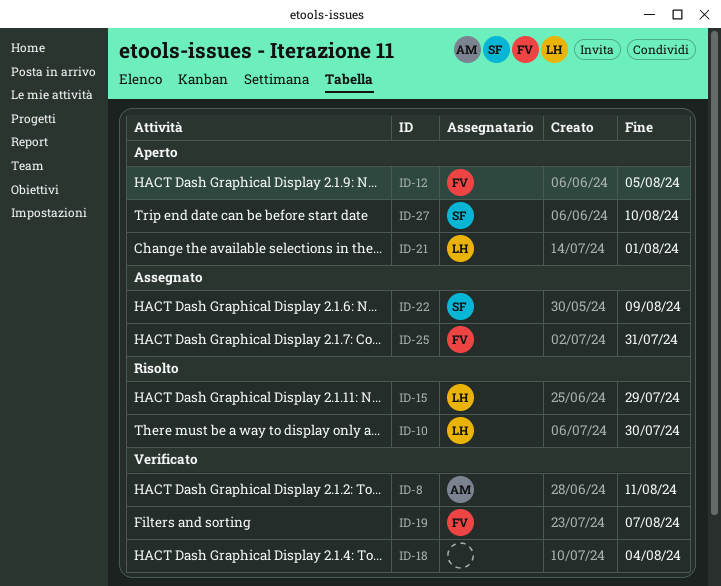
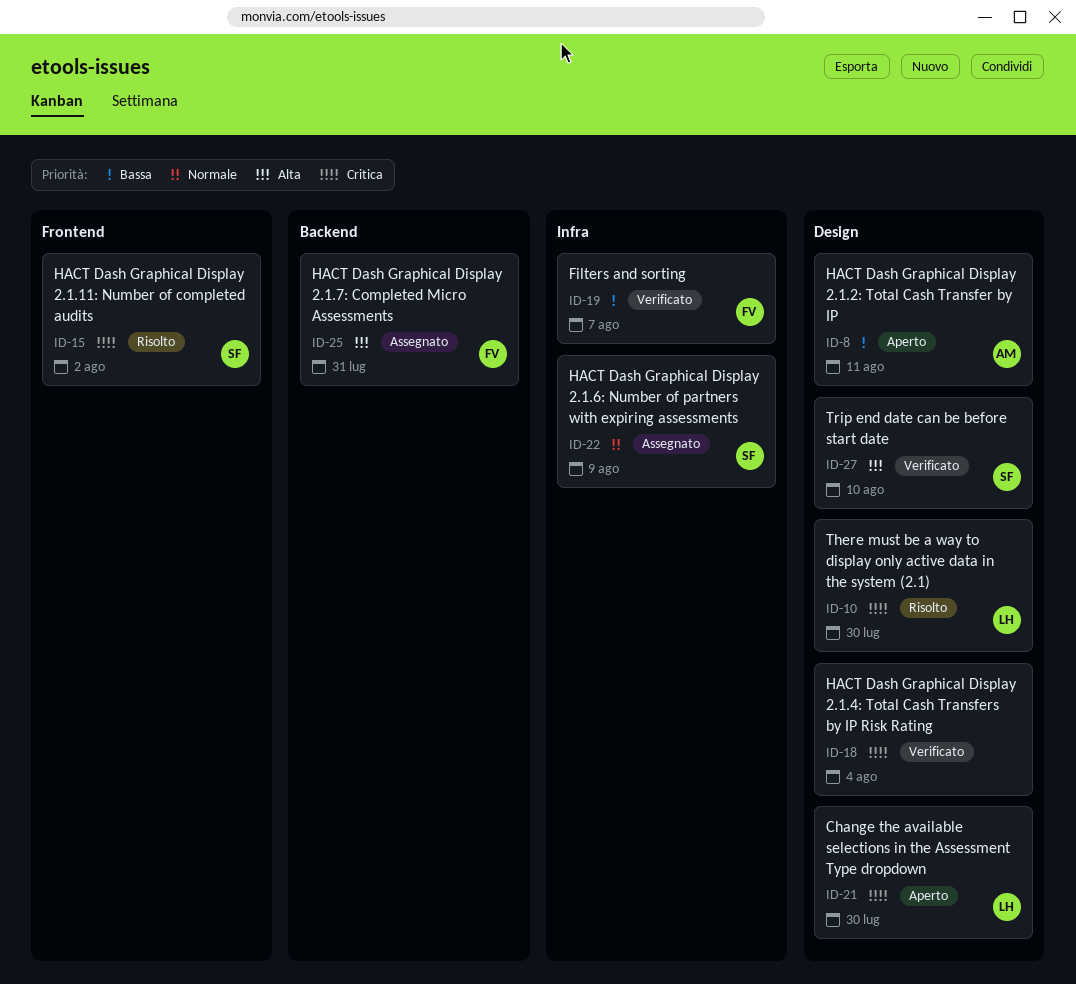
ID-8, status: Verificato -> Aperto
ID-12: present -> none
ID-15, owner: LH -> SF
ID-15, due: Jul 29 -> Aug 2
ID-21, due: Aug 1 -> Jul 30
ID-27, status: Aperto -> Verificato

